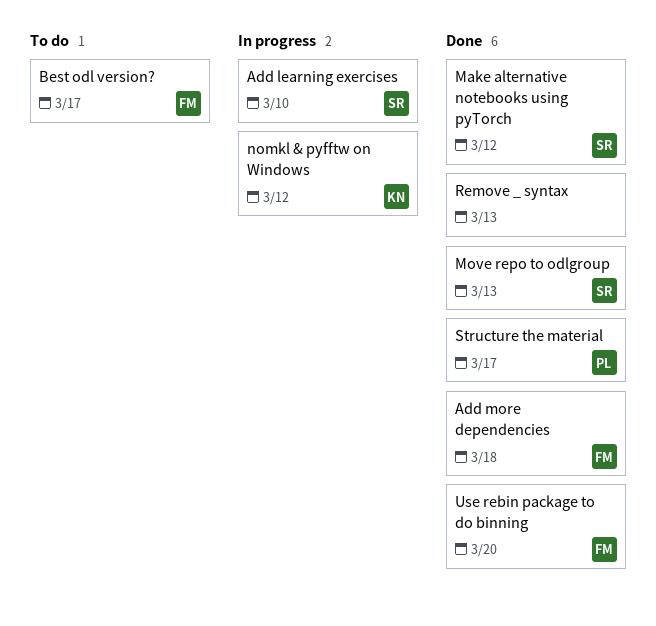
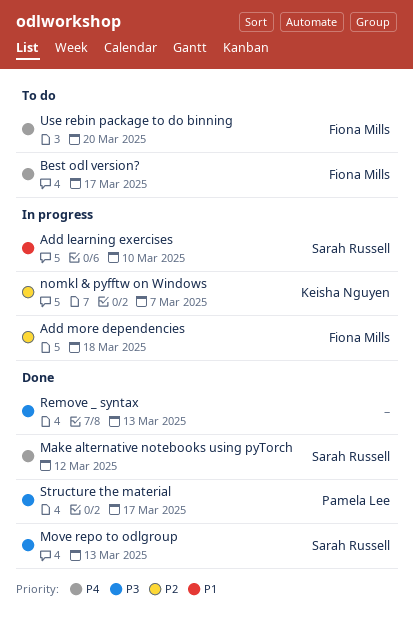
Add more dependencies, status: Done -> In progress
nomkl & pyfftw on Windows, due: Mar 12 -> Mar 7
Use rebin package to do binning, status: Done -> To do

